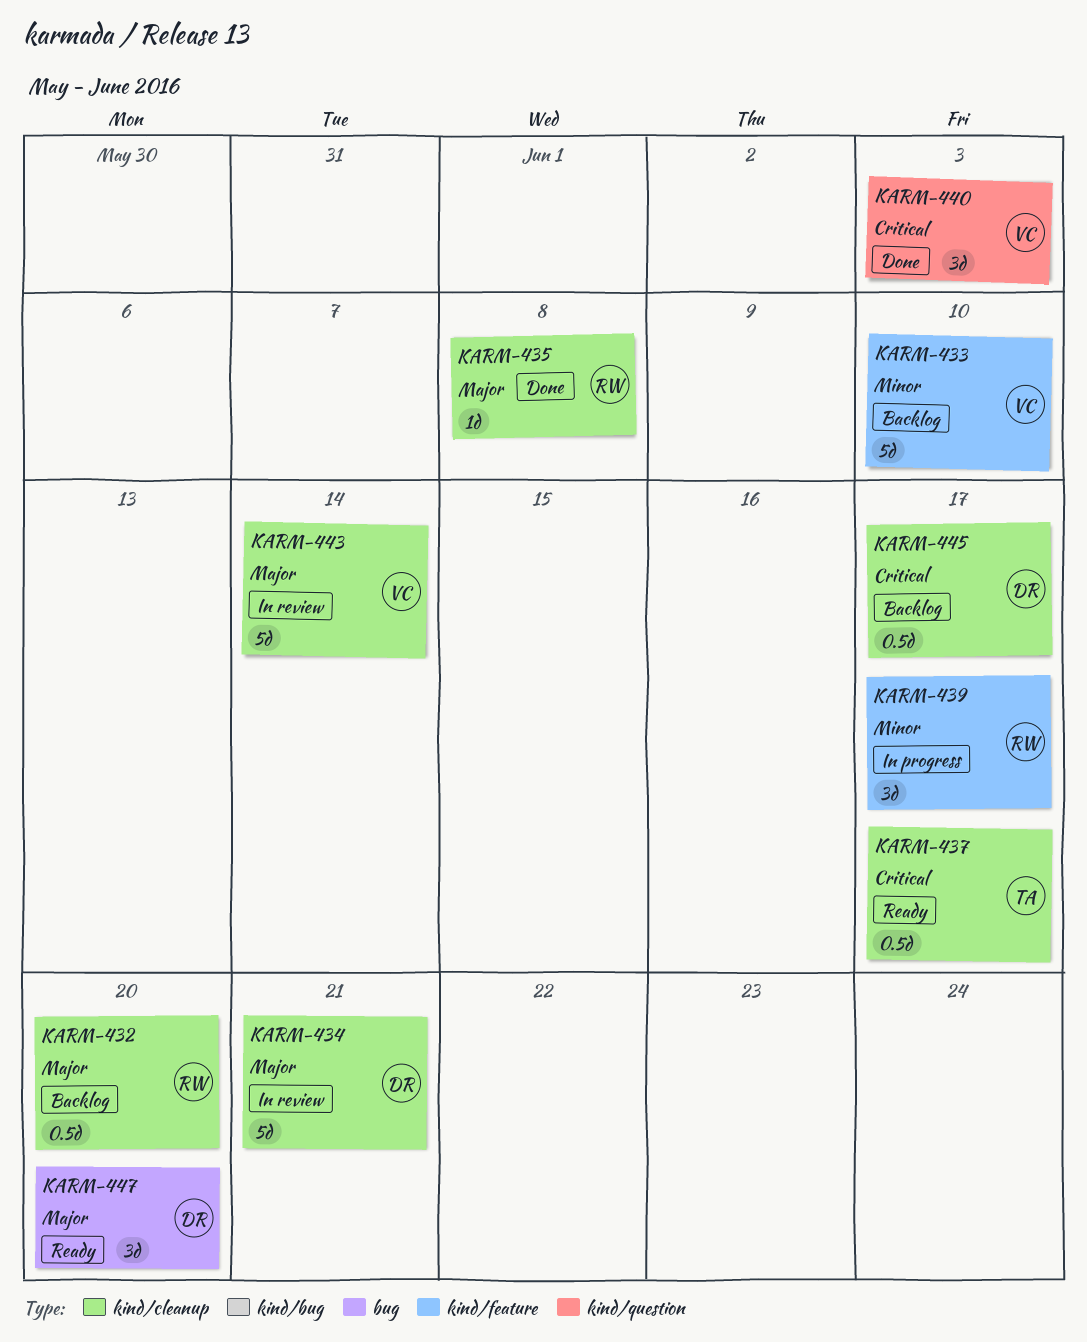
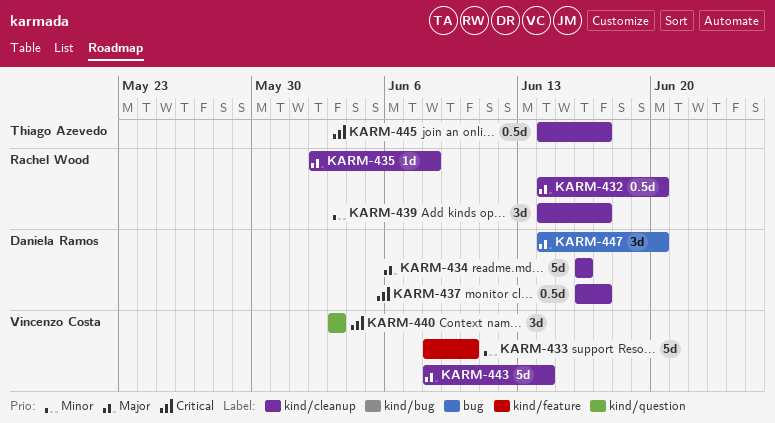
KARM-434, due: Jun 21 -> Jun 16
KARM-437, owner: Thiago Azevedo -> Daniela Ramos
KARM-439, label: kind/feature -> kind/cleanup
KARM-445, owner: Daniela Ramos -> Thiago Azevedo

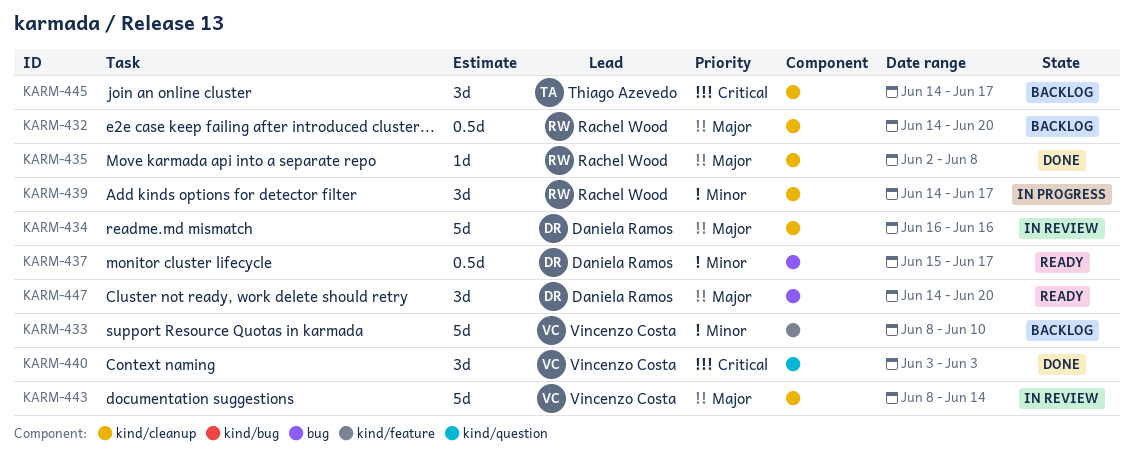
KARM-437, priority: Critical -> Minor
KARM-437, label: kind/cleanup -> bug
KARM-437, start: Jun 16 -> Jun 15
KARM-445, estimate: 0.5d -> 3d

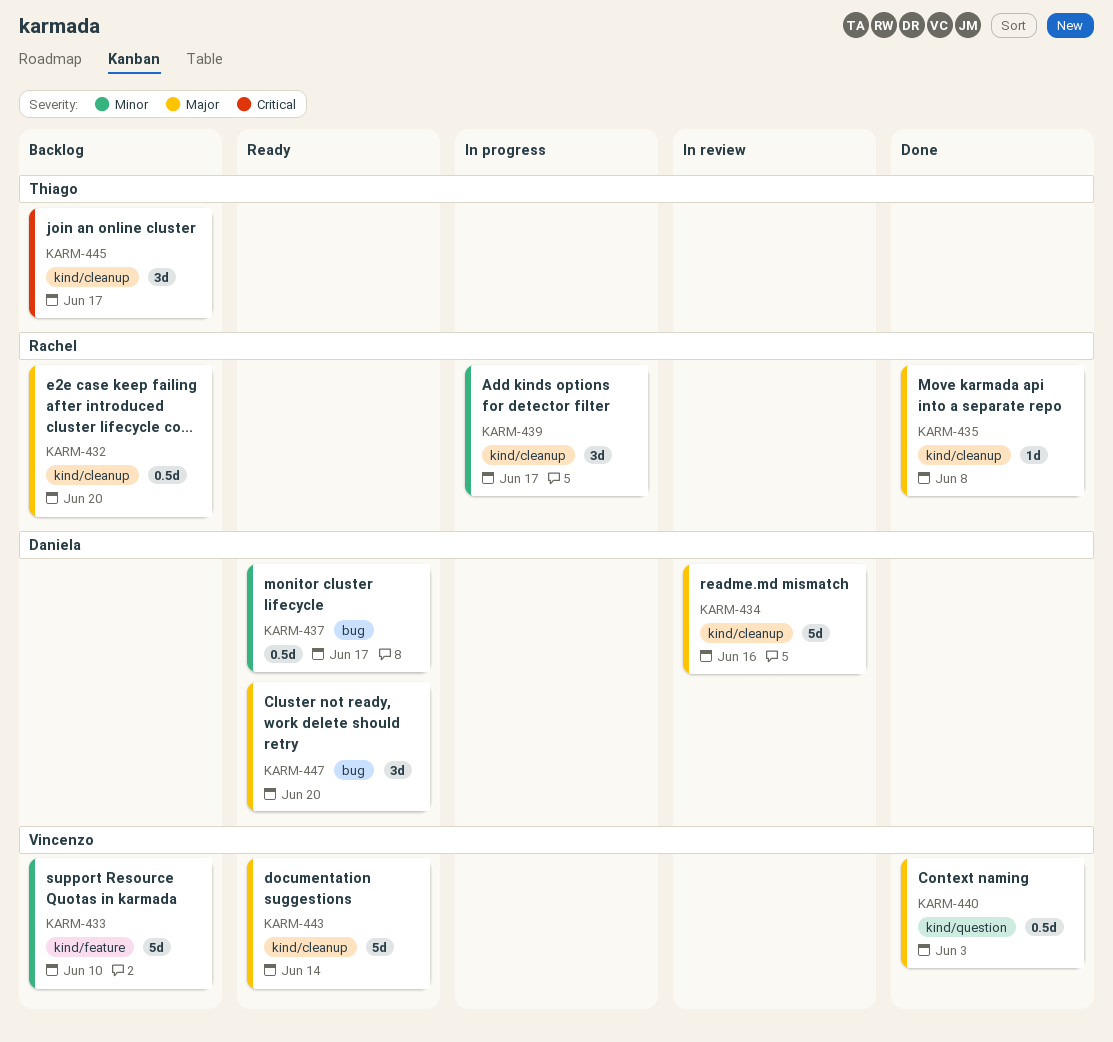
KARM-440, priority: Critical -> Major
KARM-440, estimate: 3d -> 0.5d
KARM-443, status: In review -> Ready

